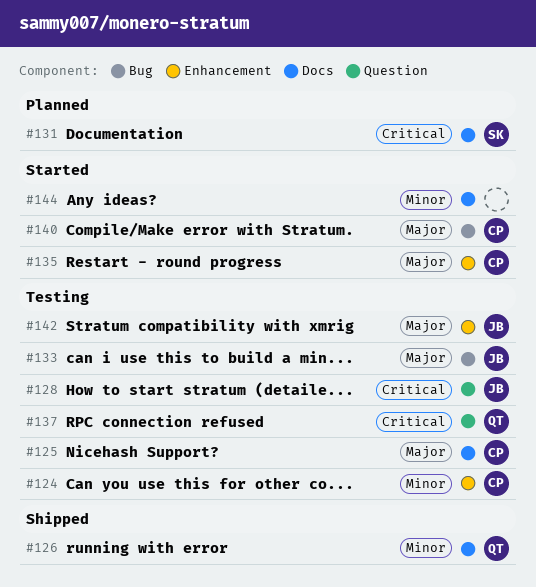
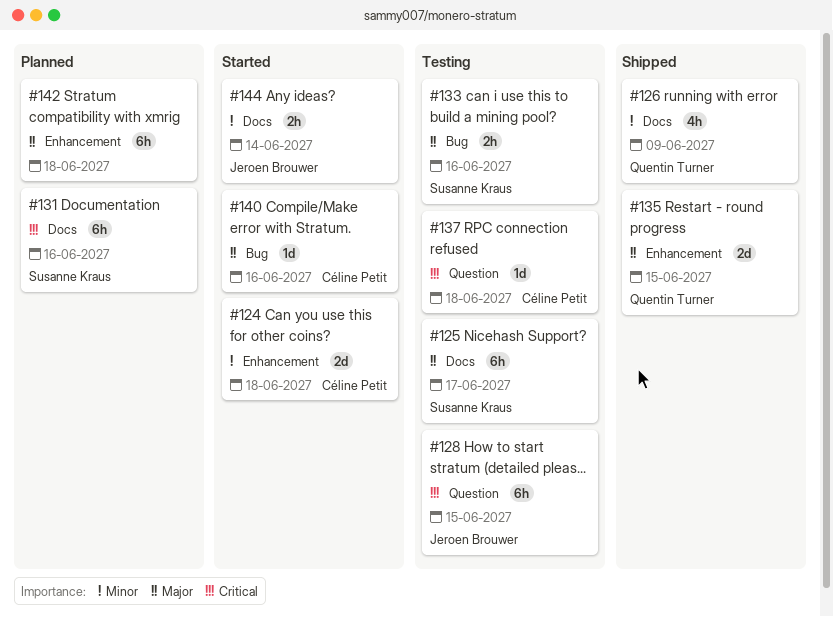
#124, status: Testing -> Started
#125, owner: Céline Petit -> Susanne Kraus
#133, owner: Jeroen Brouwer -> Susanne Kraus
#135, status: Started -> Shipped
#135, owner: Céline Petit -> Quentin Turner
#137, owner: Quentin Turner -> Céline Petit
#142, status: Testing -> Planned
#142, owner: Jeroen Brouwer -> none
#144, owner: none -> Jeroen Brouwer

